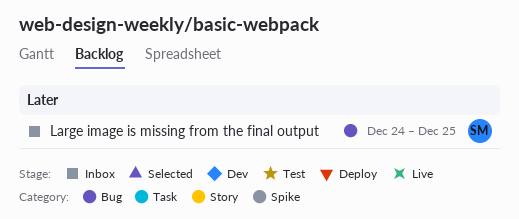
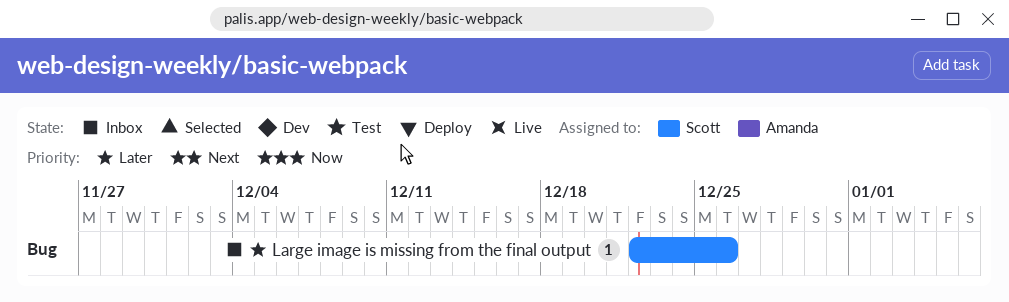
Large image is missing from the final output, start: Dec 24 -> Dec 22
Large image is missing from the final output, due: Dec 25 -> Dec 26

